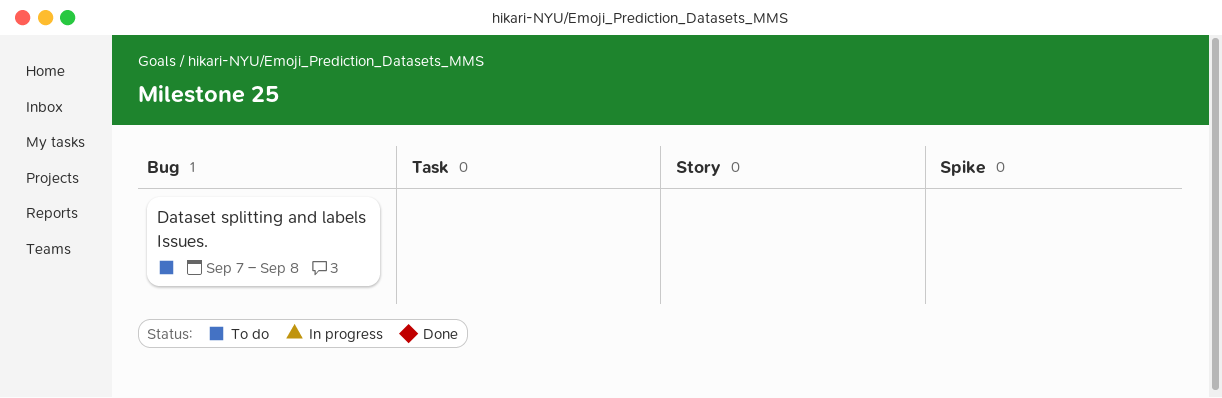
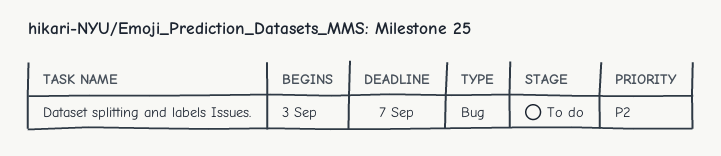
Dataset splitting and labels Issues., start: Sep 7 -> Sep 3
Dataset splitting and labels Issues., due: Sep 8 -> Sep 7

